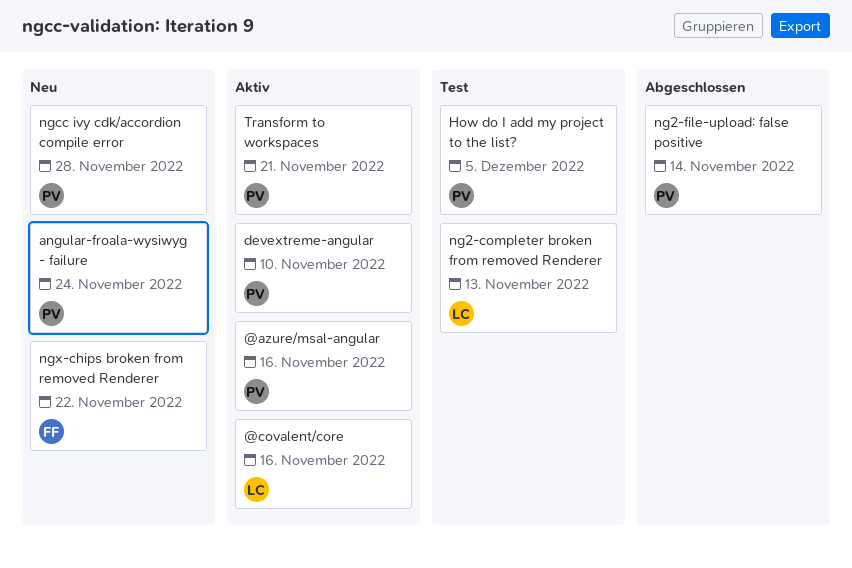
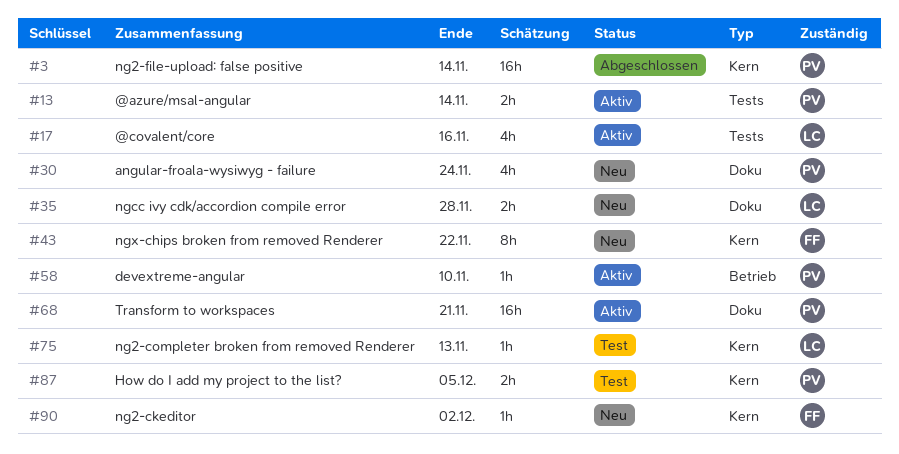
@azure/msal-angular, due: Nov 16 -> Nov 14
ng2-ckeditor: none -> present
ngcc ivy cdk/accordion compile error, owner: PV -> LC

